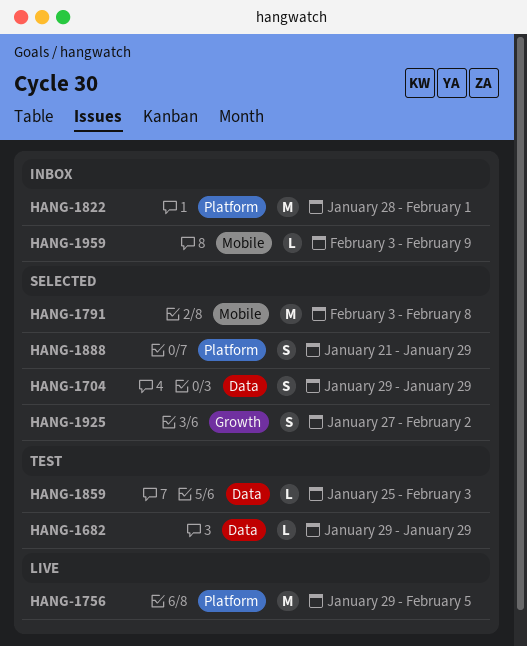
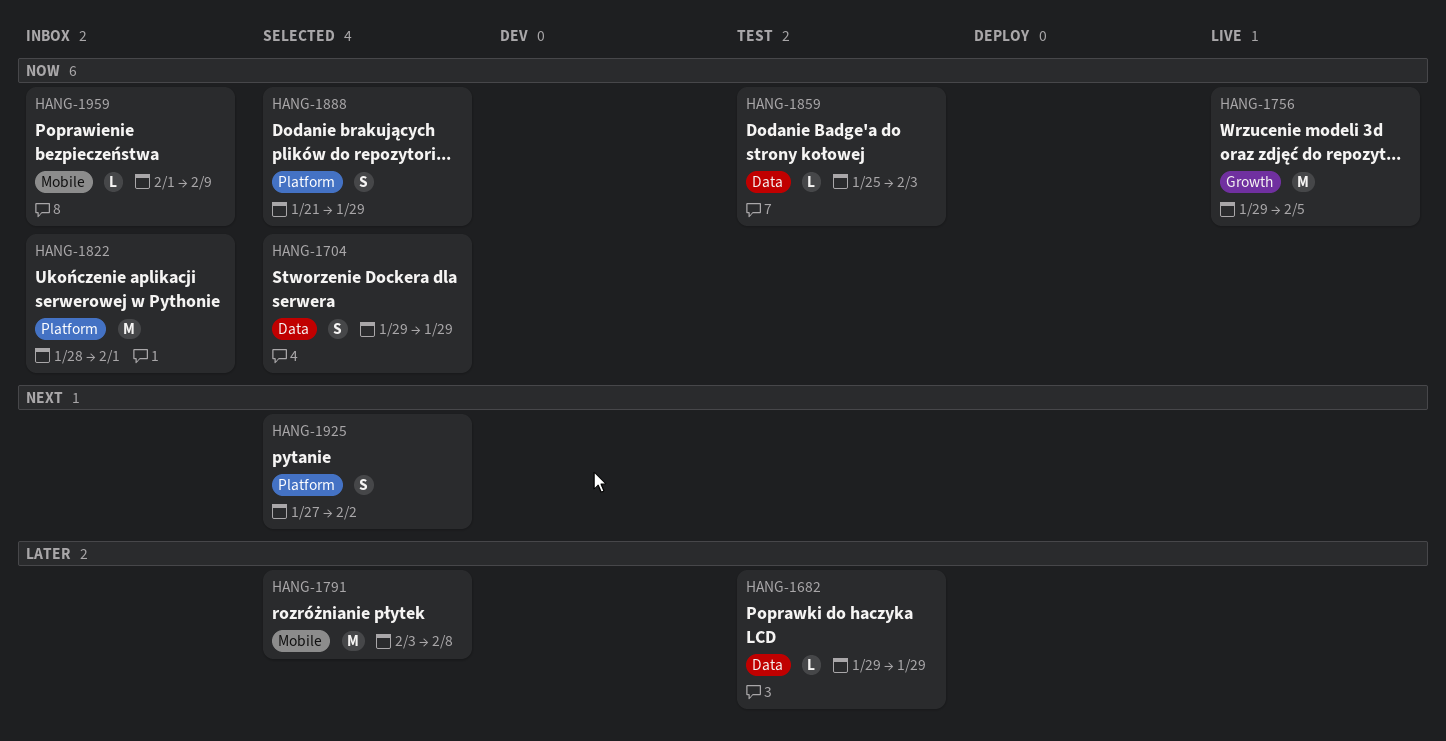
HANG-1756, label: Platform -> Growth
HANG-1925, label: Growth -> Platform
HANG-1959, start: Feb 3 -> Feb 1

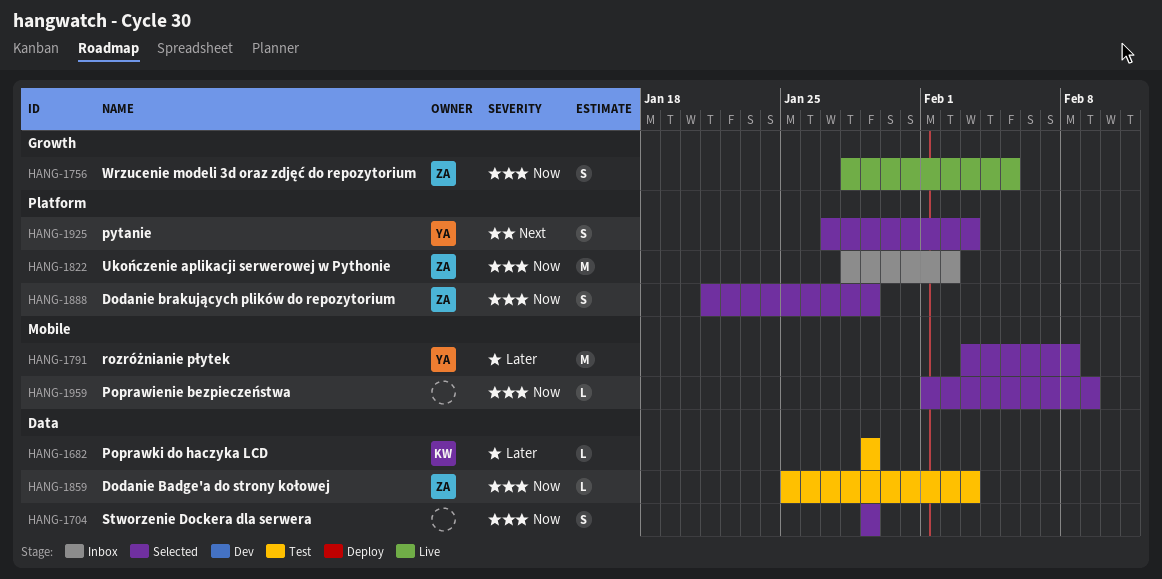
HANG-1756, estimate: M -> S
HANG-1756, start: Jan 29 -> Jan 28
HANG-1822, due: Feb 1 -> Feb 2
HANG-1925, due: Feb 2 -> Feb 3
HANG-1959, status: Inbox -> Selected

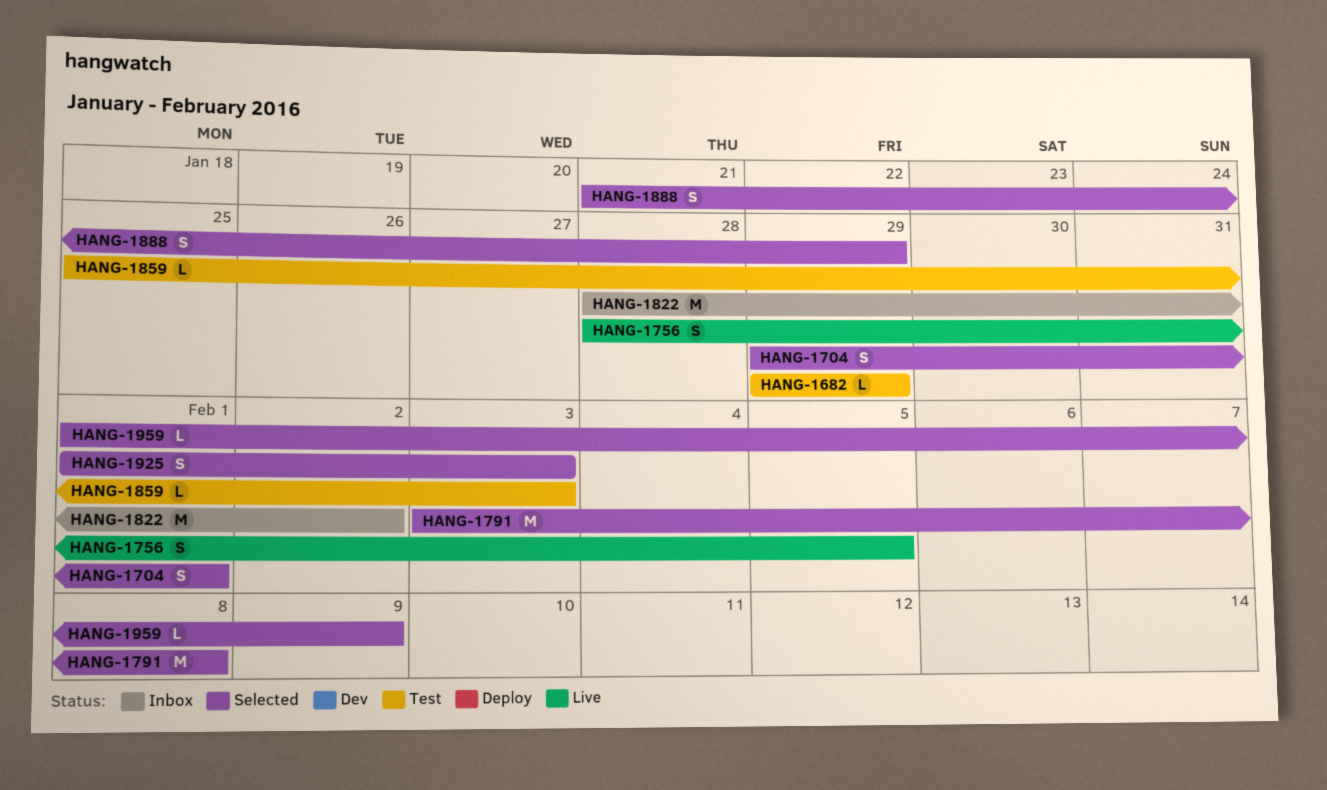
HANG-1704, due: Jan 29 -> Feb 1
HANG-1925, start: Jan 27 -> Feb 1

